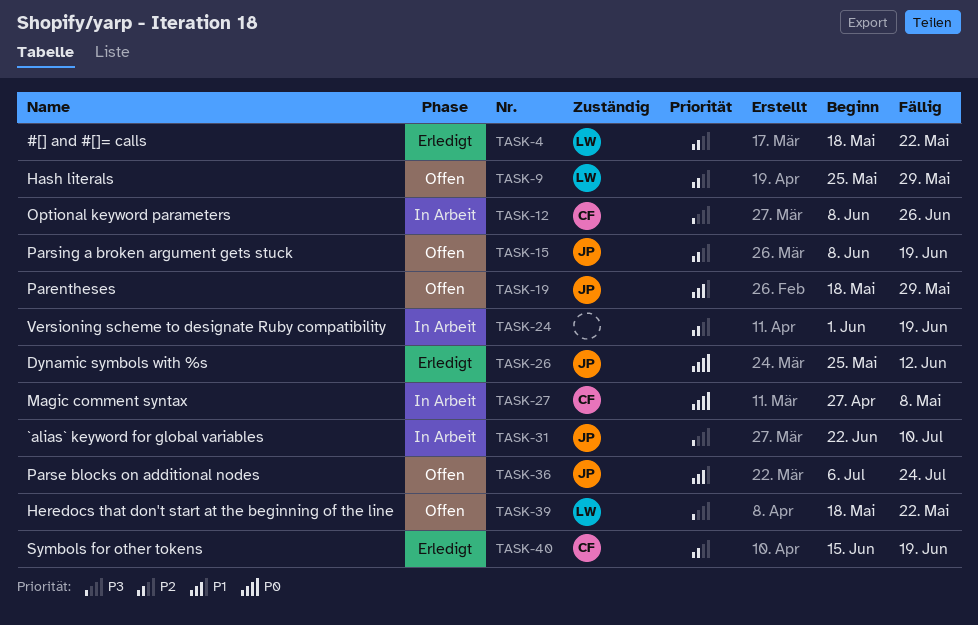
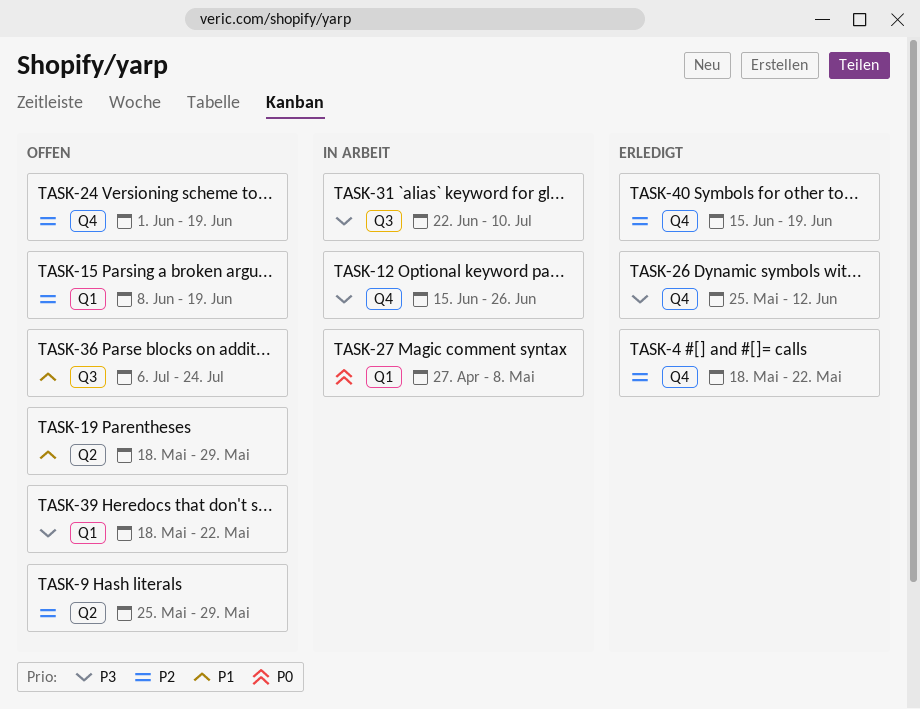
TASK-12, start: Jun 8 -> Jun 15
TASK-24, status: In Arbeit -> Offen
TASK-26, priority: P0 -> P3

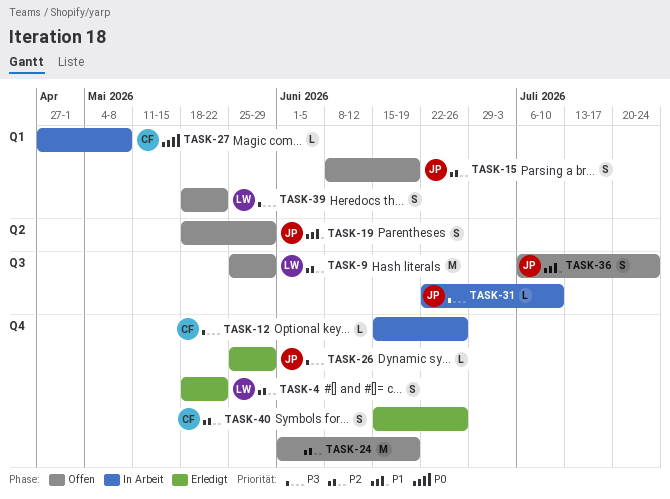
TASK-9, label: Q2 -> Q3
TASK-26, due: Jun 12 -> May 29
TASK-40, due: Jun 19 -> Jun 26

